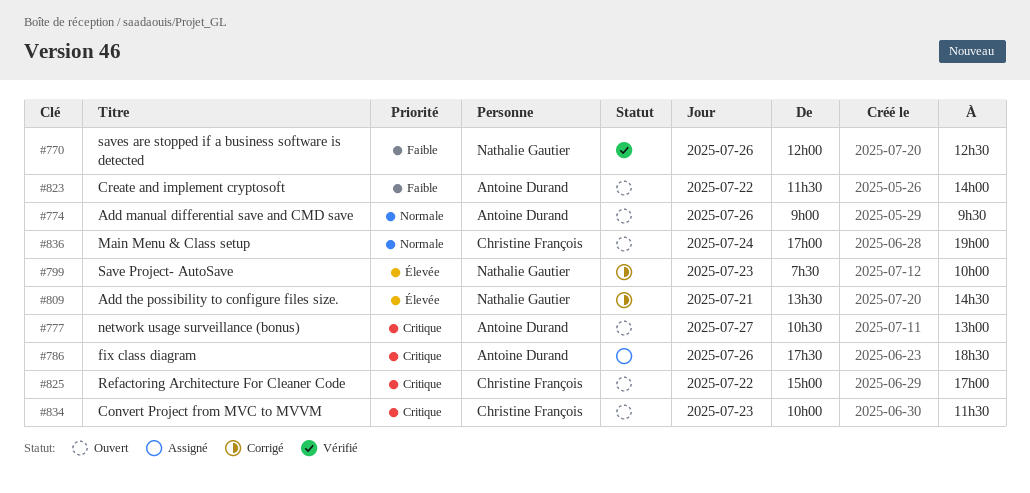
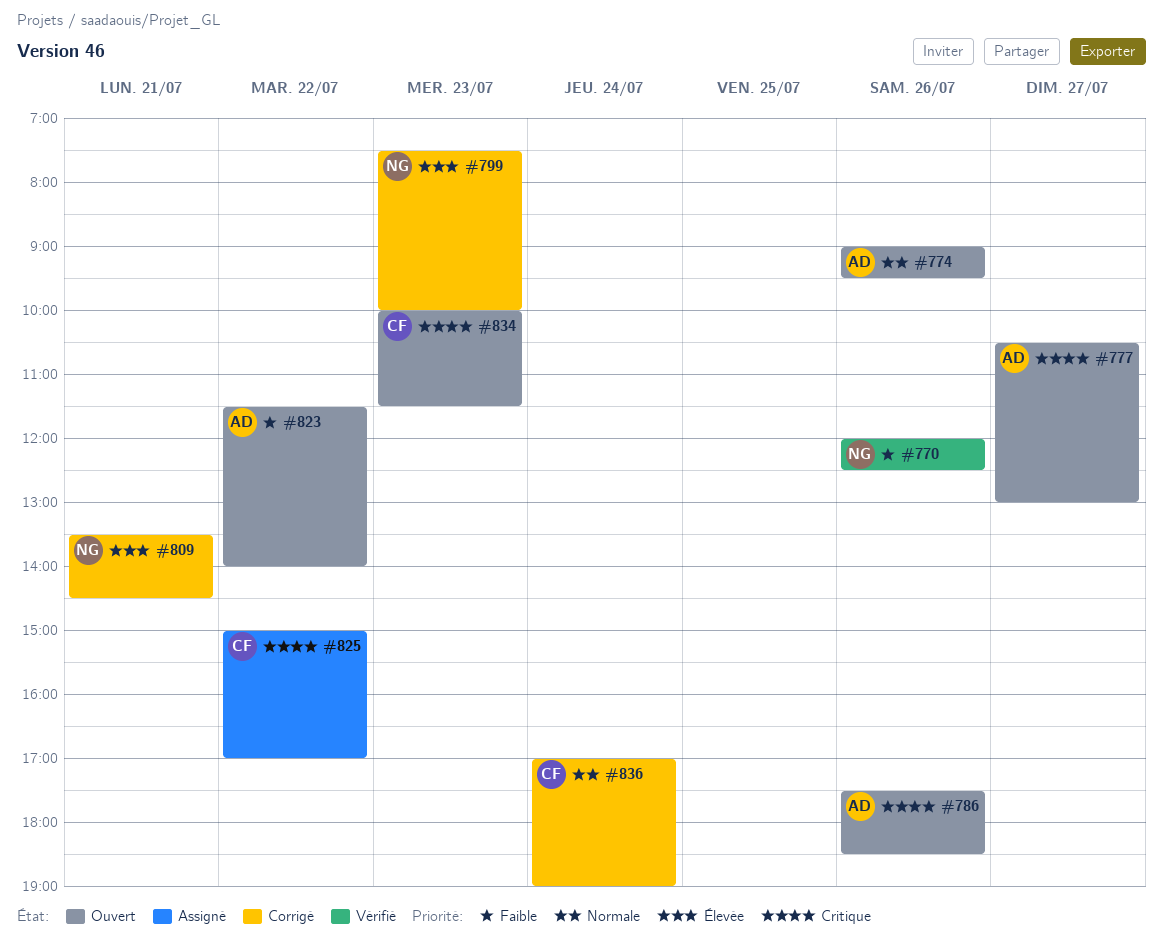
#786, status: Assigné -> Ouvert
#825, status: Ouvert -> Assigné
#836, status: Ouvert -> Corrigé

